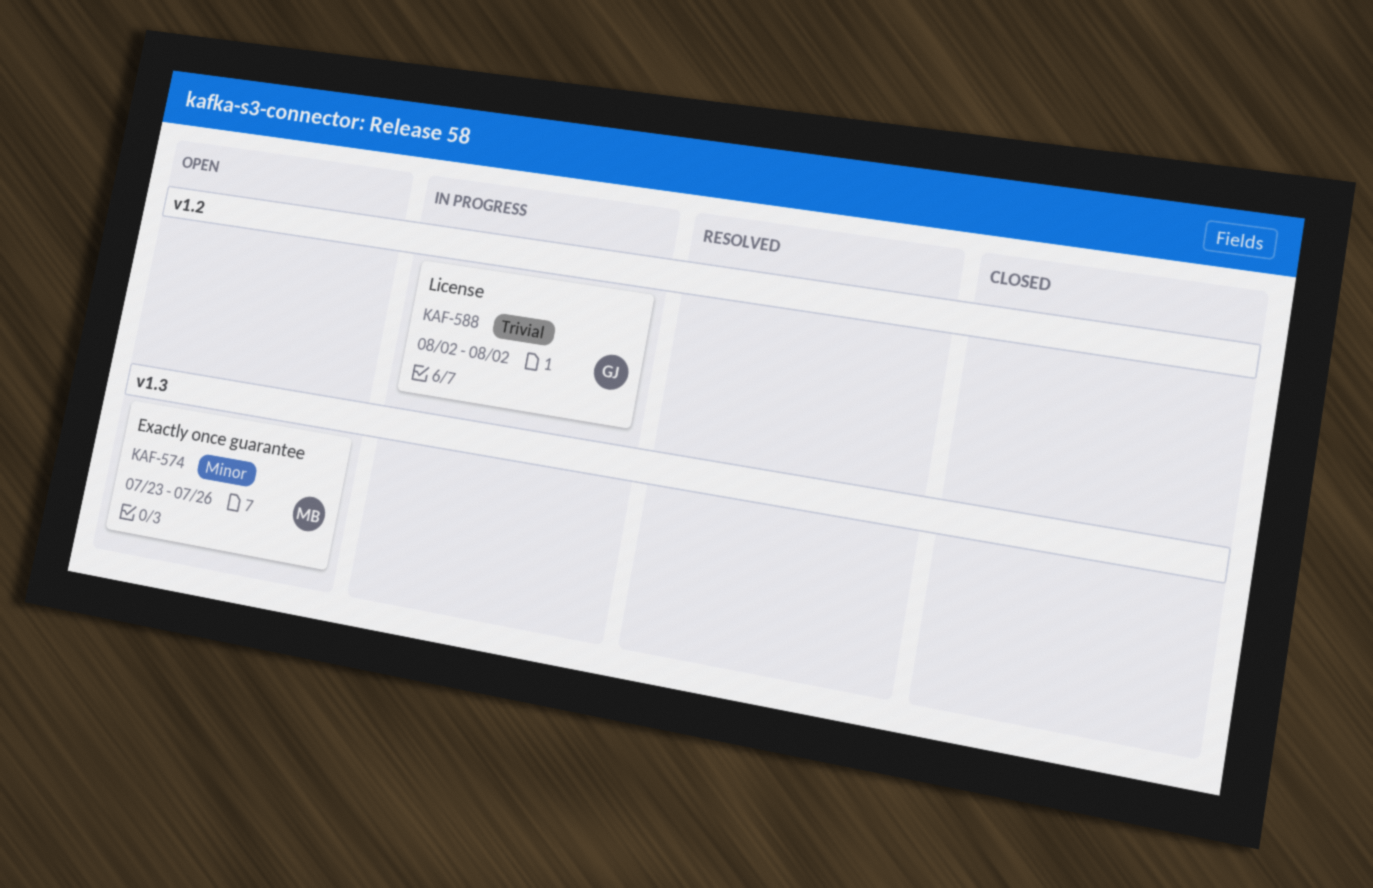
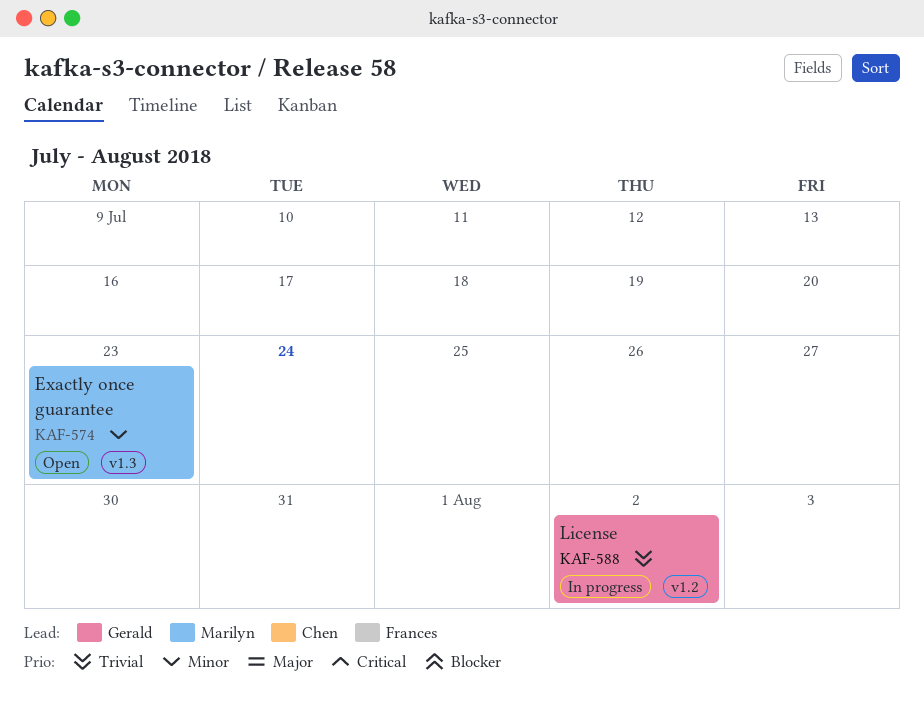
KAF-574, due: Jul 26 -> Jul 23

